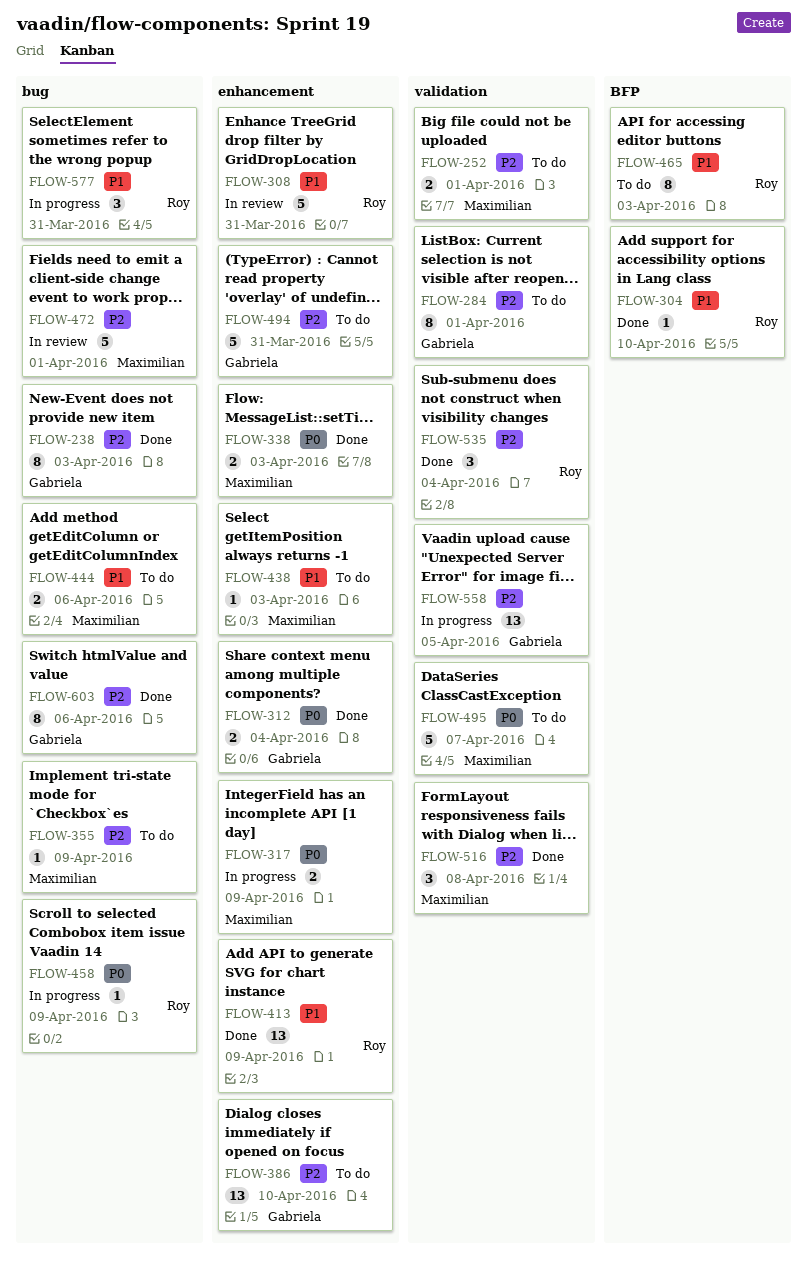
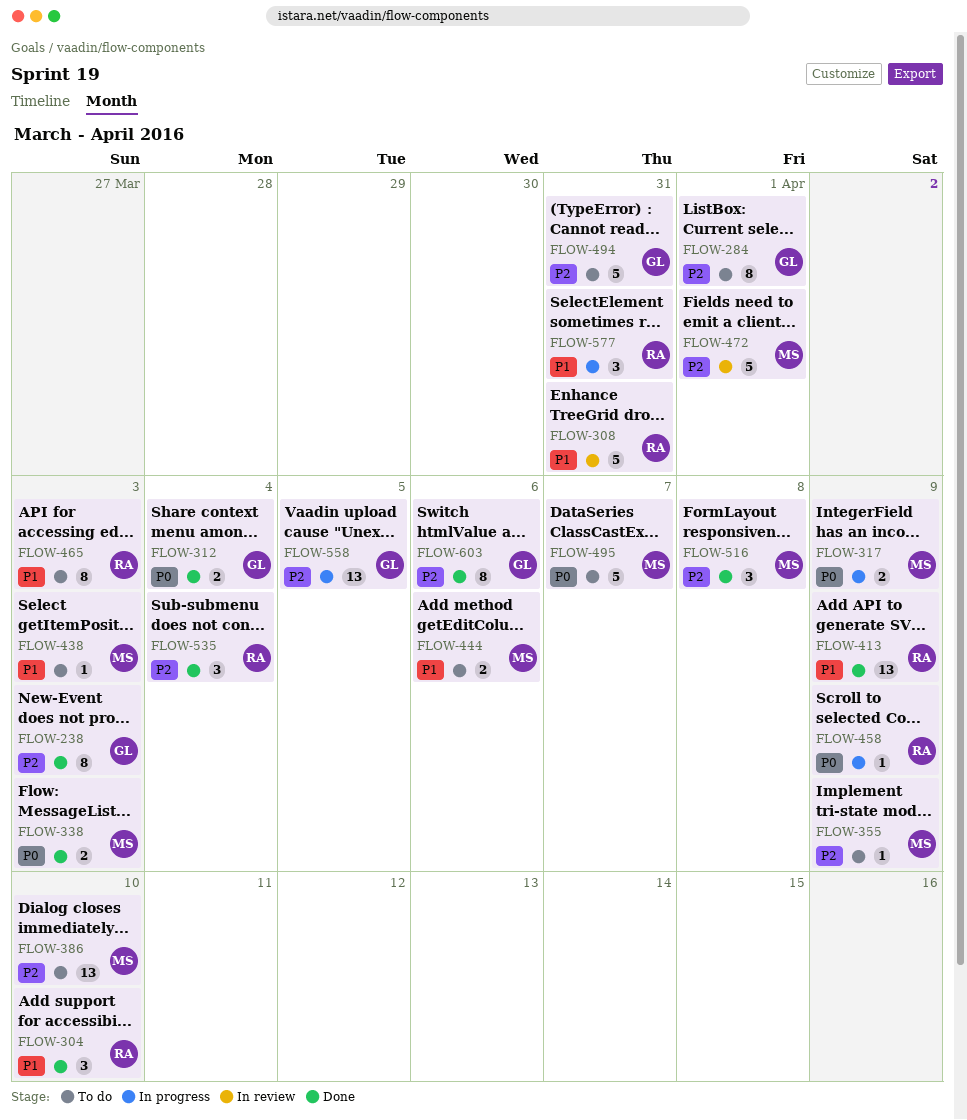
FLOW-252: present -> none
FLOW-304, estimate: 1 -> 3
FLOW-386, owner: Gabriela -> Maximilian

